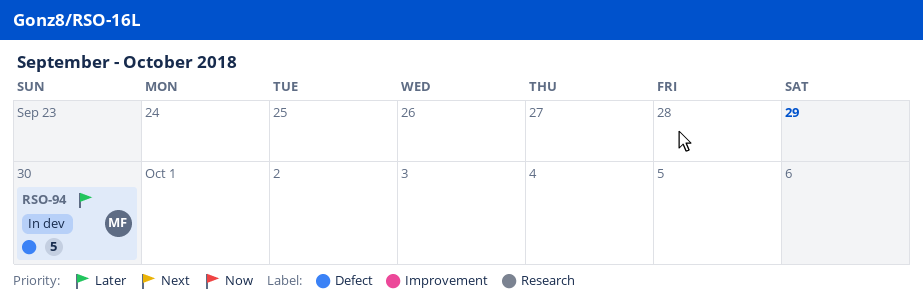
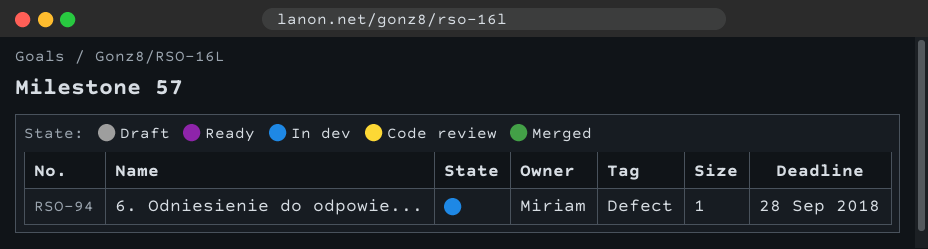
RSO-94, estimate: 5 -> 1
RSO-94, due: Sep 30 -> Sep 28

